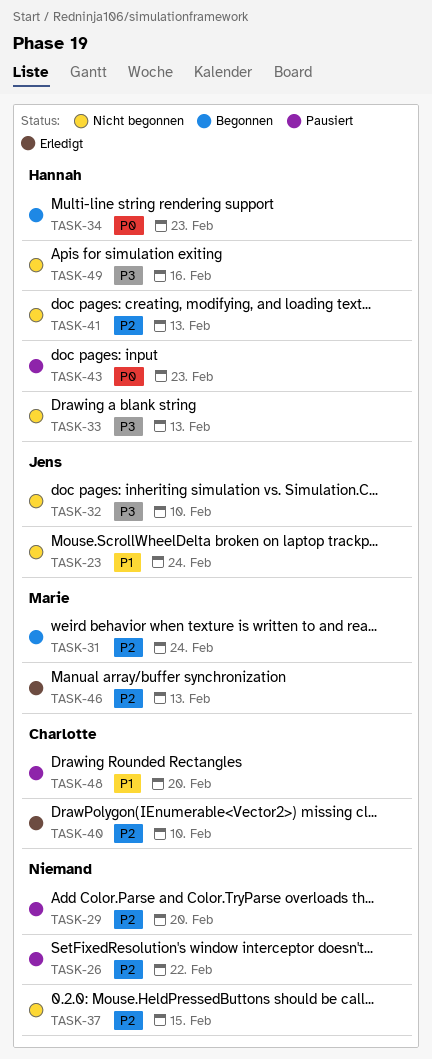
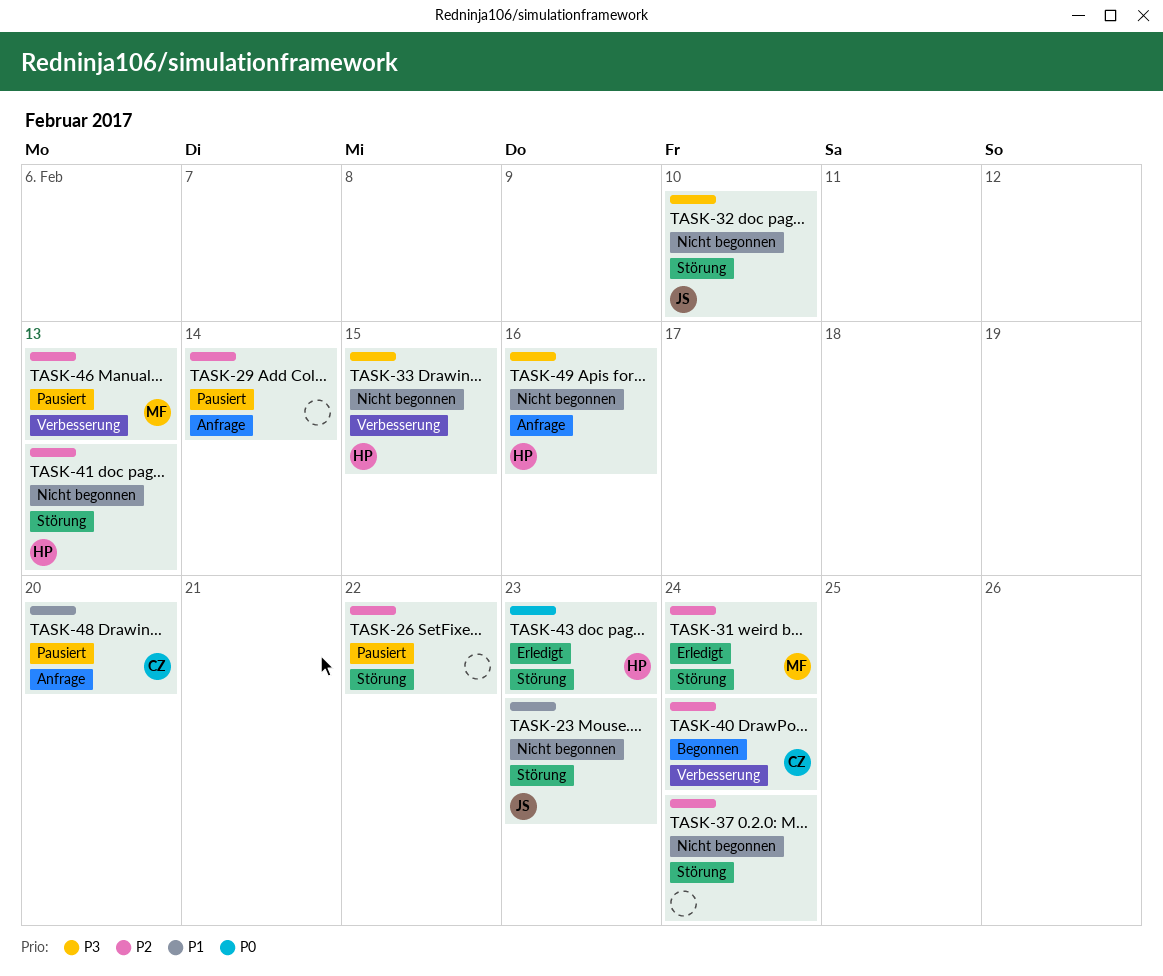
TASK-23, due: Feb 24 -> Feb 23
TASK-29, due: Feb 20 -> Feb 14
TASK-31, status: Begonnen -> Erledigt
TASK-33, due: Feb 13 -> Feb 15
TASK-34: present -> none
TASK-37, due: Feb 15 -> Feb 24
TASK-40, status: Erledigt -> Begonnen
TASK-40, due: Feb 10 -> Feb 24
TASK-43, status: Pausiert -> Erledigt
TASK-46, status: Erledigt -> Pausiert

